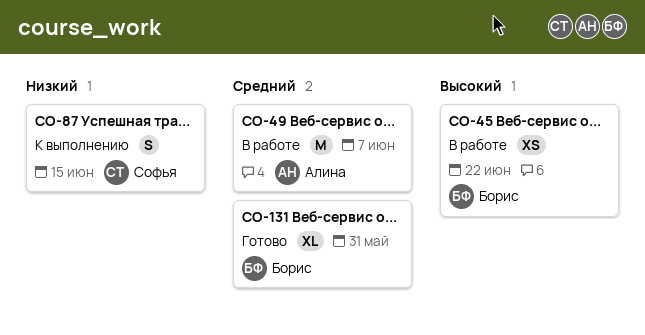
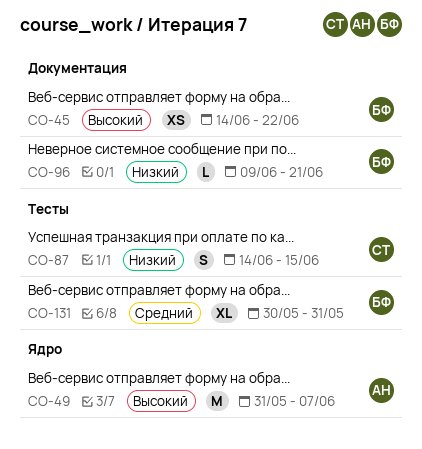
CO-49, priority: Средний -> Высокий
CO-96: none -> present

